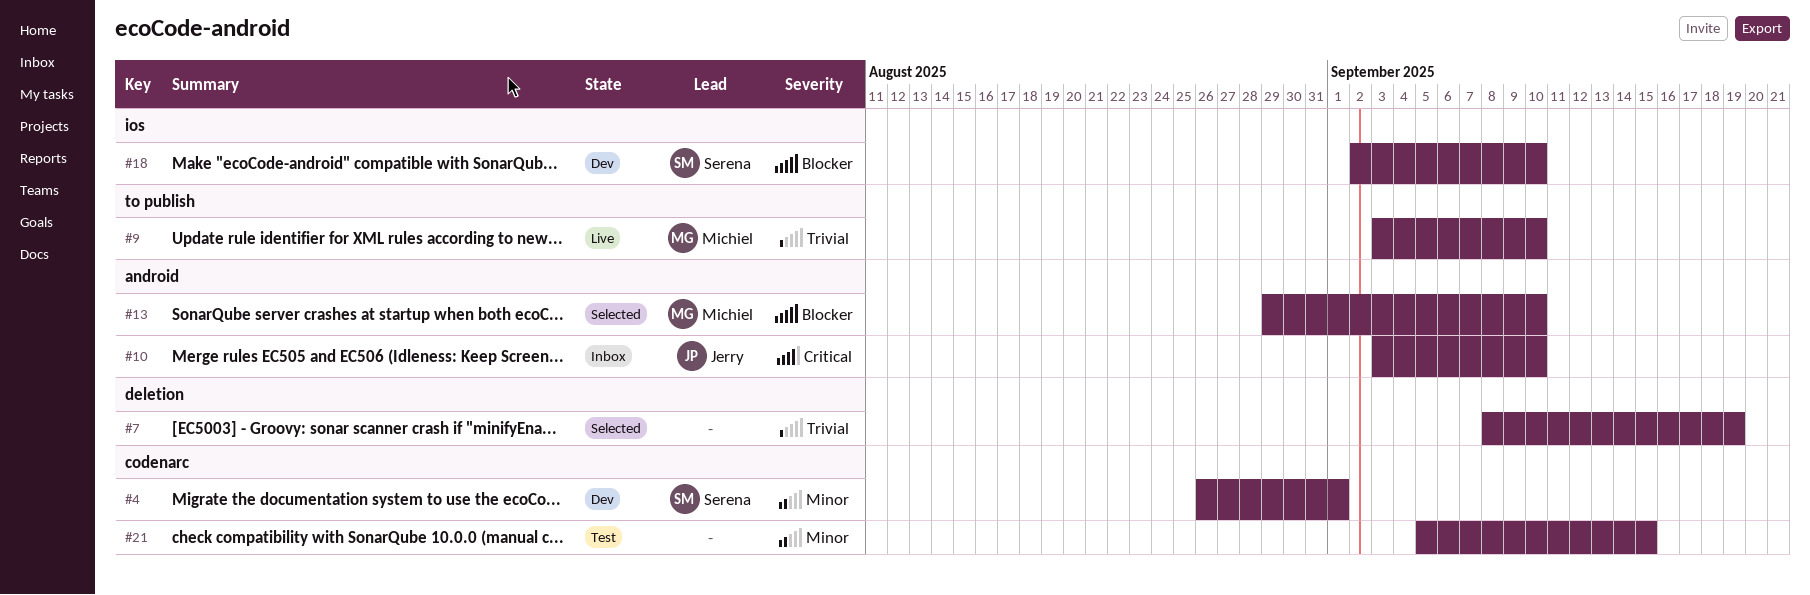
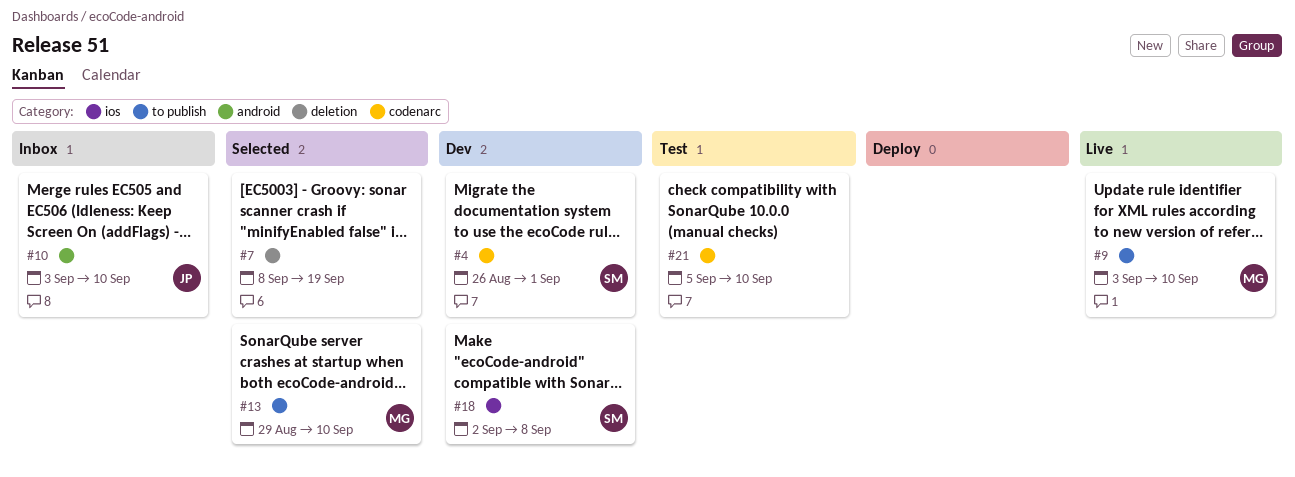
#13, label: android -> to publish
#18, due: Sep 10 -> Sep 8
#21, due: Sep 15 -> Sep 10

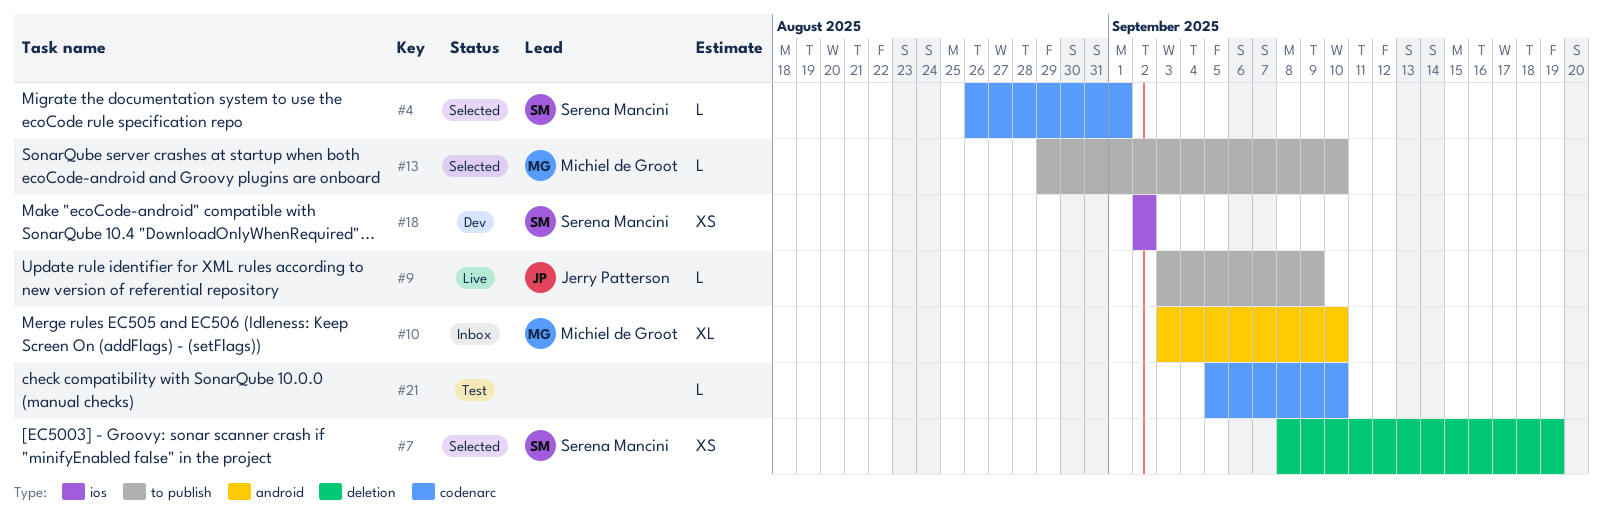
#4, status: Dev -> Selected
#7, owner: none -> Serena Mancini
#9, owner: Michiel de Groot -> Jerry Patterson
#9, due: Sep 10 -> Sep 9
#10, owner: Jerry Patterson -> Michiel de Groot
#18, due: Sep 8 -> Sep 2

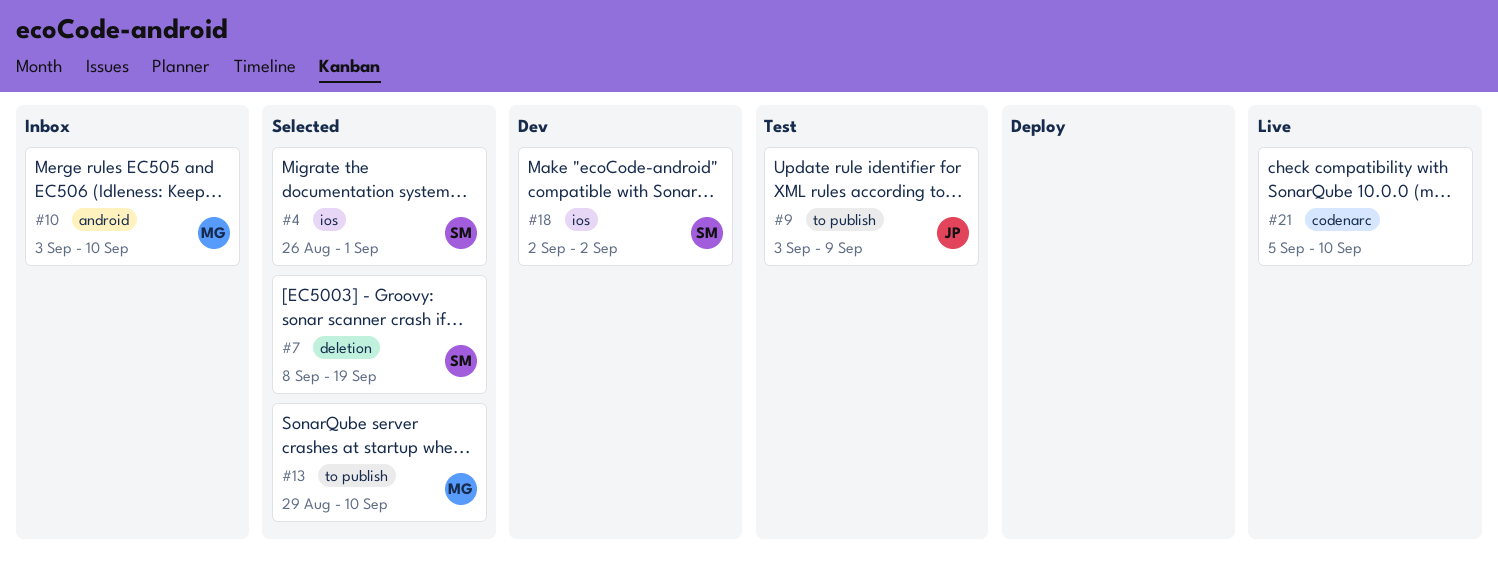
#4, label: codenarc -> ios
#9, status: Live -> Test
#21, status: Test -> Live

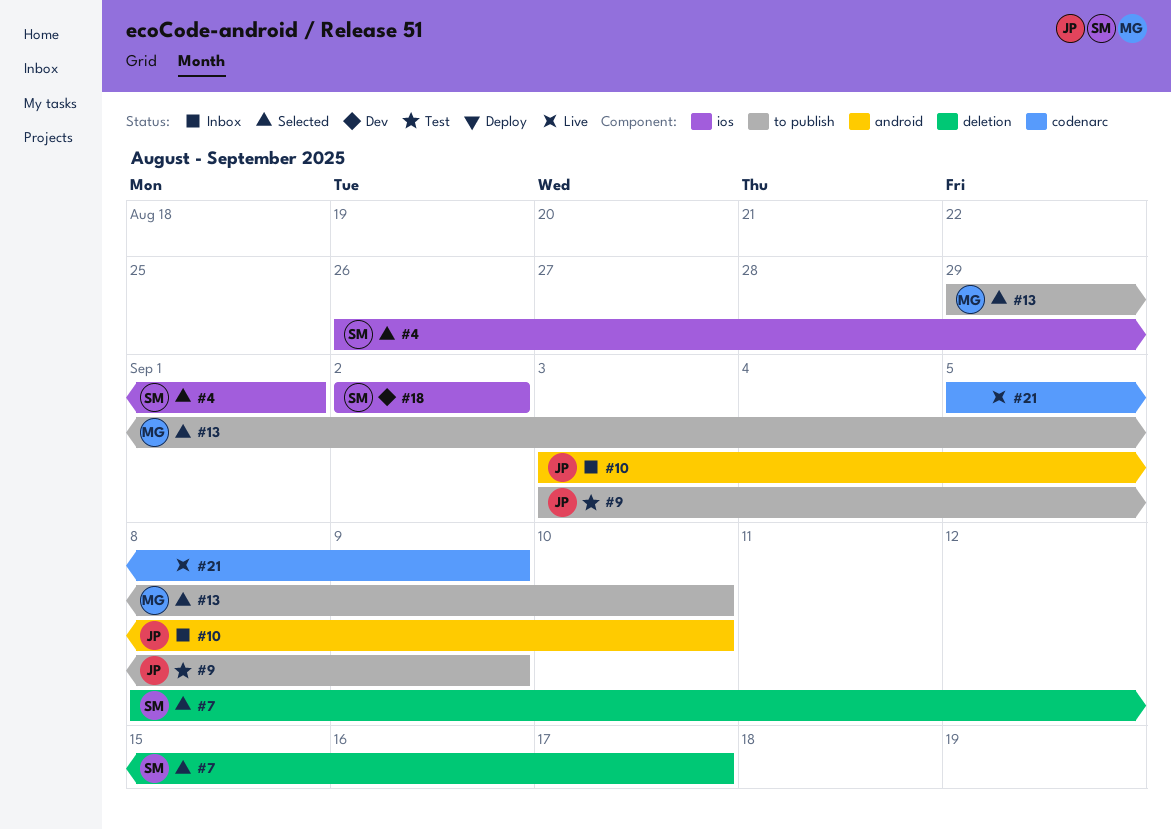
#7, due: Sep 19 -> Sep 17
#10, owner: MG -> JP
#21, due: Sep 10 -> Sep 9

